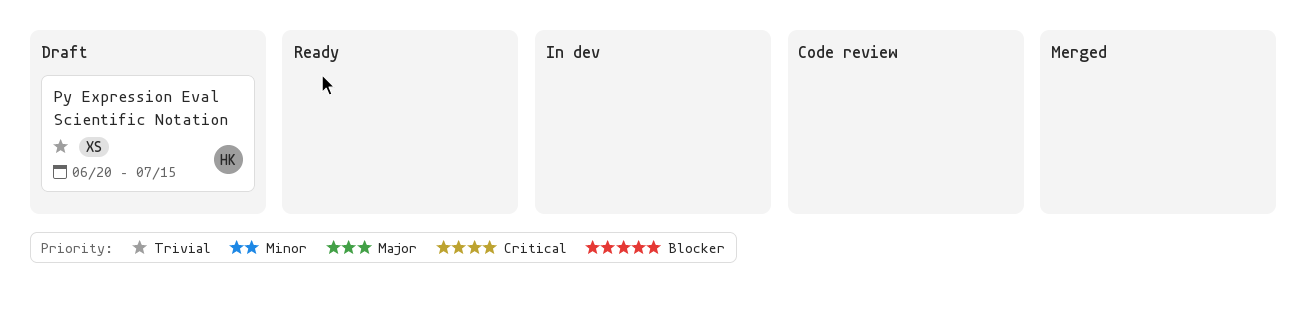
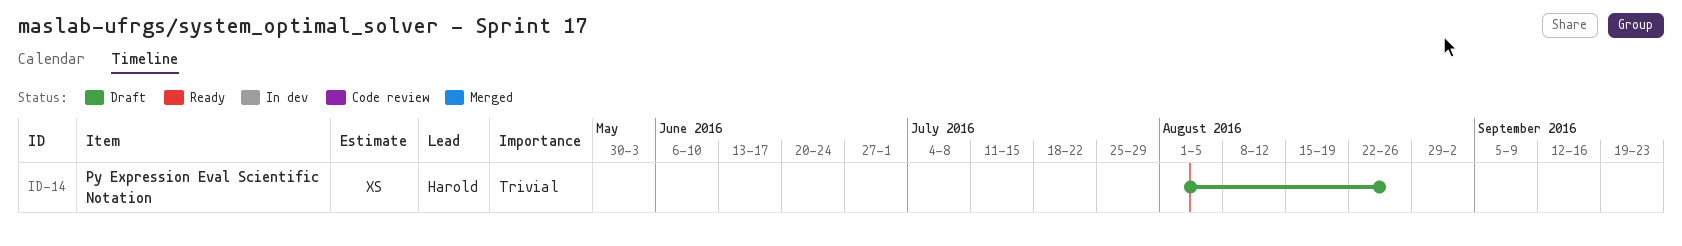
Py Expression Eval Scientific Notation, start: Jun 20 -> Aug 1
Py Expression Eval Scientific Notation, due: Jul 15 -> Aug 26

